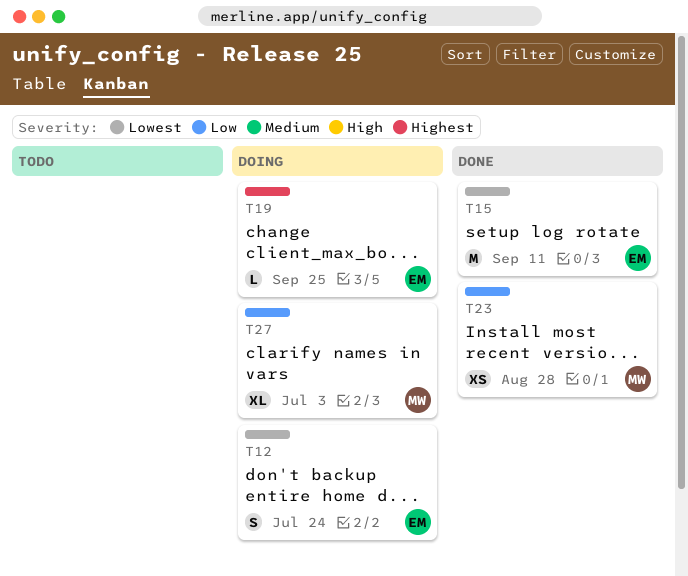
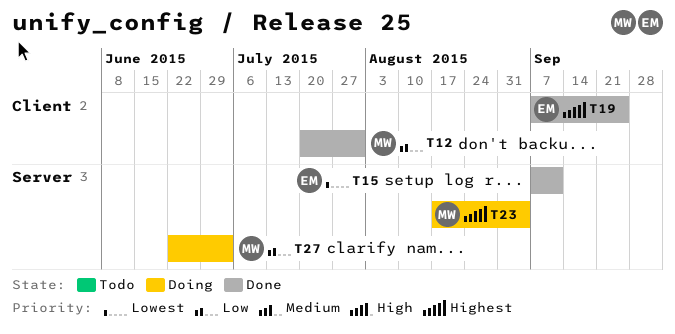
T12, status: Doing -> Done
T12, owner: EM -> MW
T12, priority: Lowest -> Low
T12, due: Jul 24 -> Jul 31
T19, status: Doing -> Done
T23, status: Done -> Doing
T23, priority: Low -> Highest
T23, due: Aug 28 -> Sep 4

